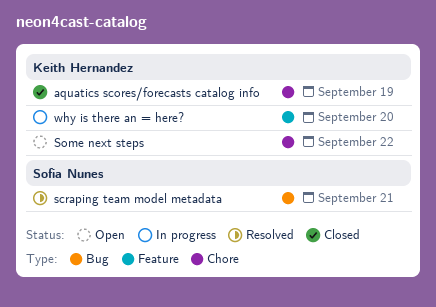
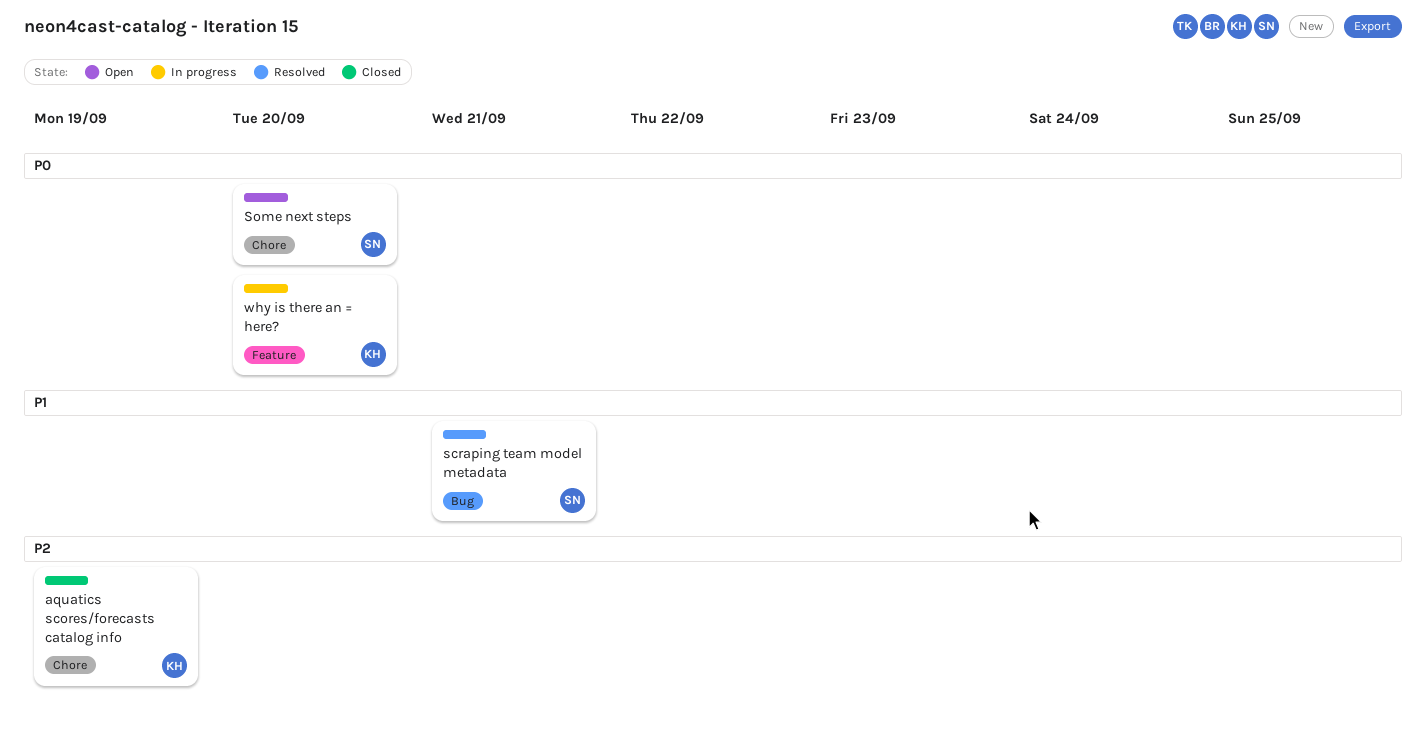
Some next steps, owner: Keith Hernandez -> Sofia Nunes
Some next steps, due: Sep 22 -> Sep 20

